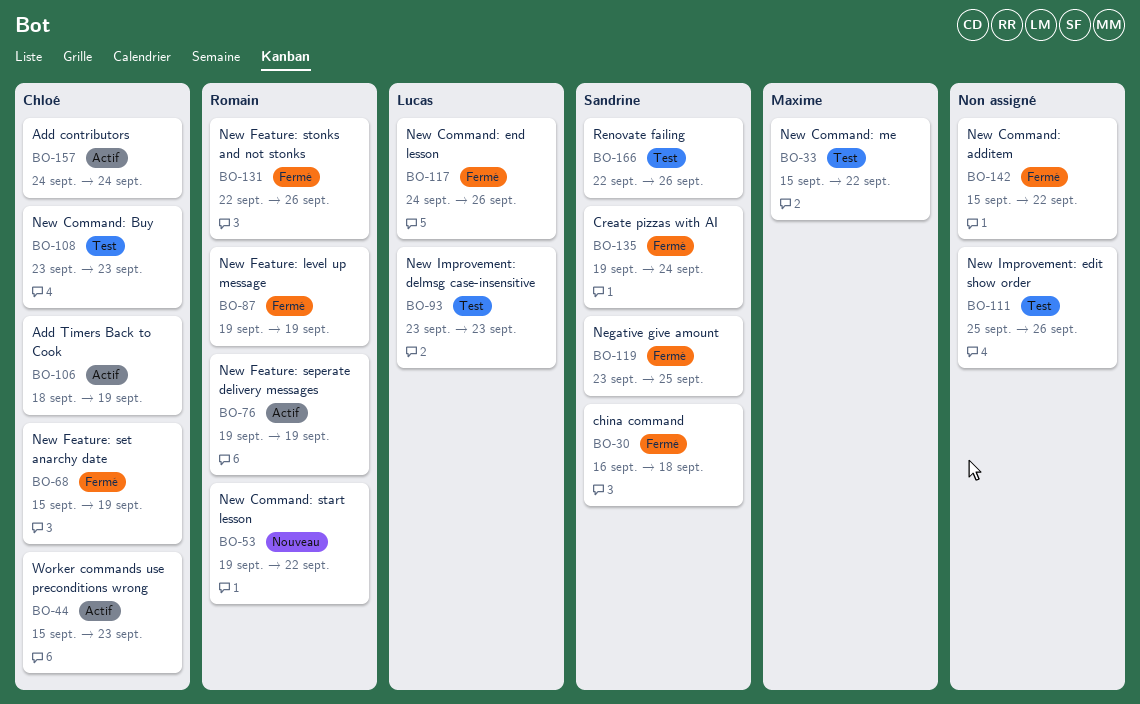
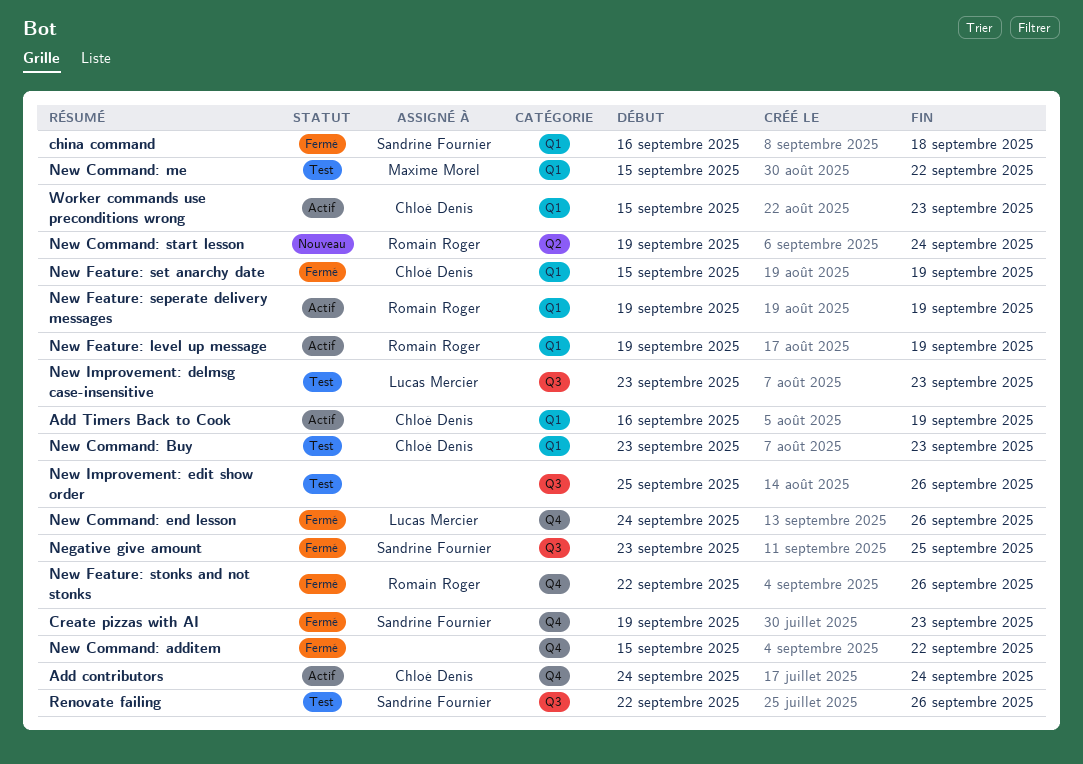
Add Timers Back to Cook, start: Sep 18 -> Sep 16
Create pizzas with AI, due: Sep 24 -> Sep 23
New Command: start lesson, due: Sep 22 -> Sep 24
New Feature: level up message, status: Fermé -> Actif

